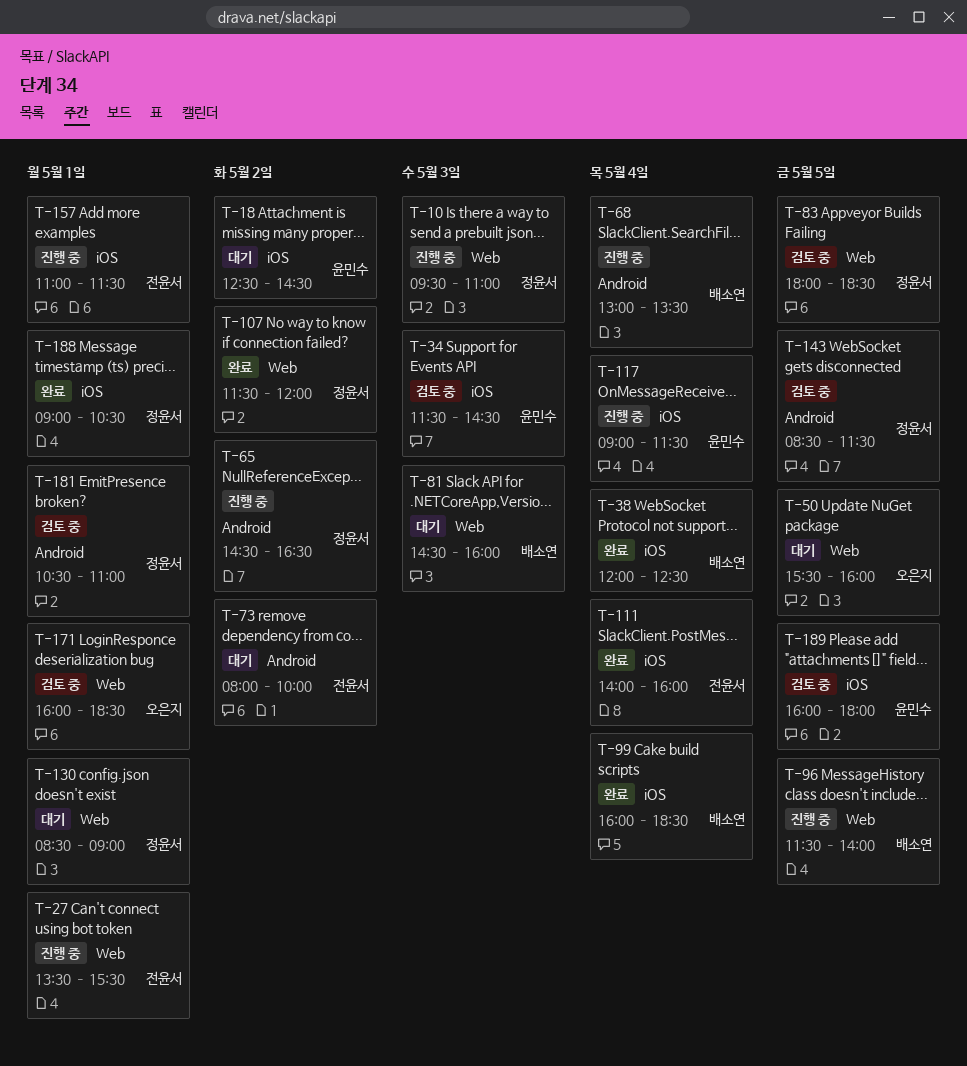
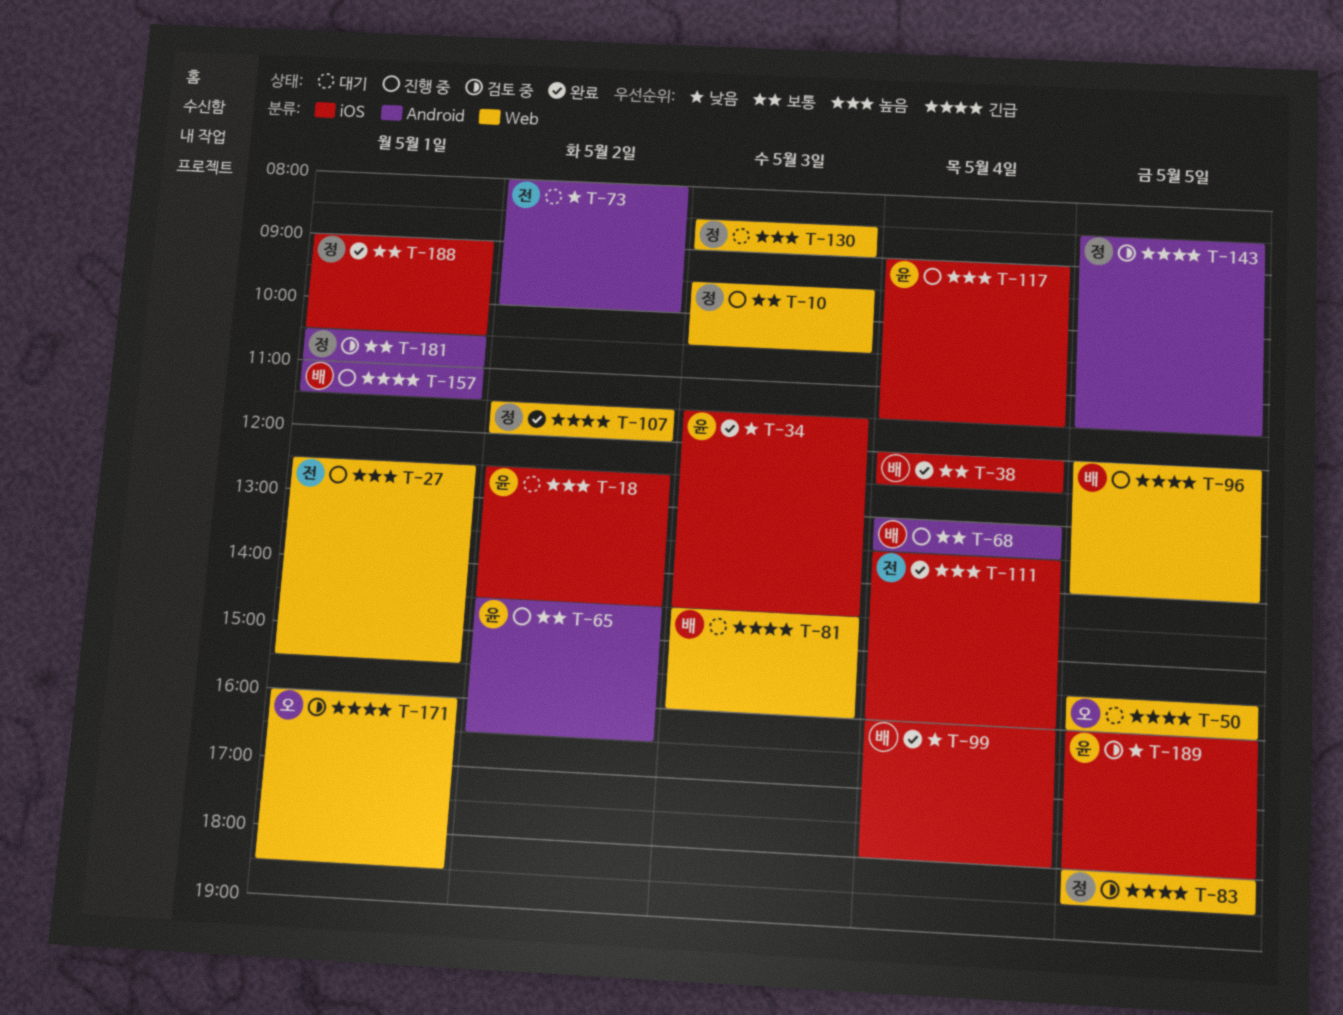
T-10, ends: 11:00 -> 10:30
T-27, begins: 13:30 -> 12:30
T-34, status: 검토 중 -> 완료
T-65, owner: 정윤서 -> 윤민수
T-96, begins: 11:30 -> 12:00
T-99, ends: 18:30 -> 18:00
T-111, begins: 14:00 -> 13:30
T-130, day: May 1 -> May 3
T-157, owner: 전윤서 -> 배소연
T-157, label: iOS -> Android

